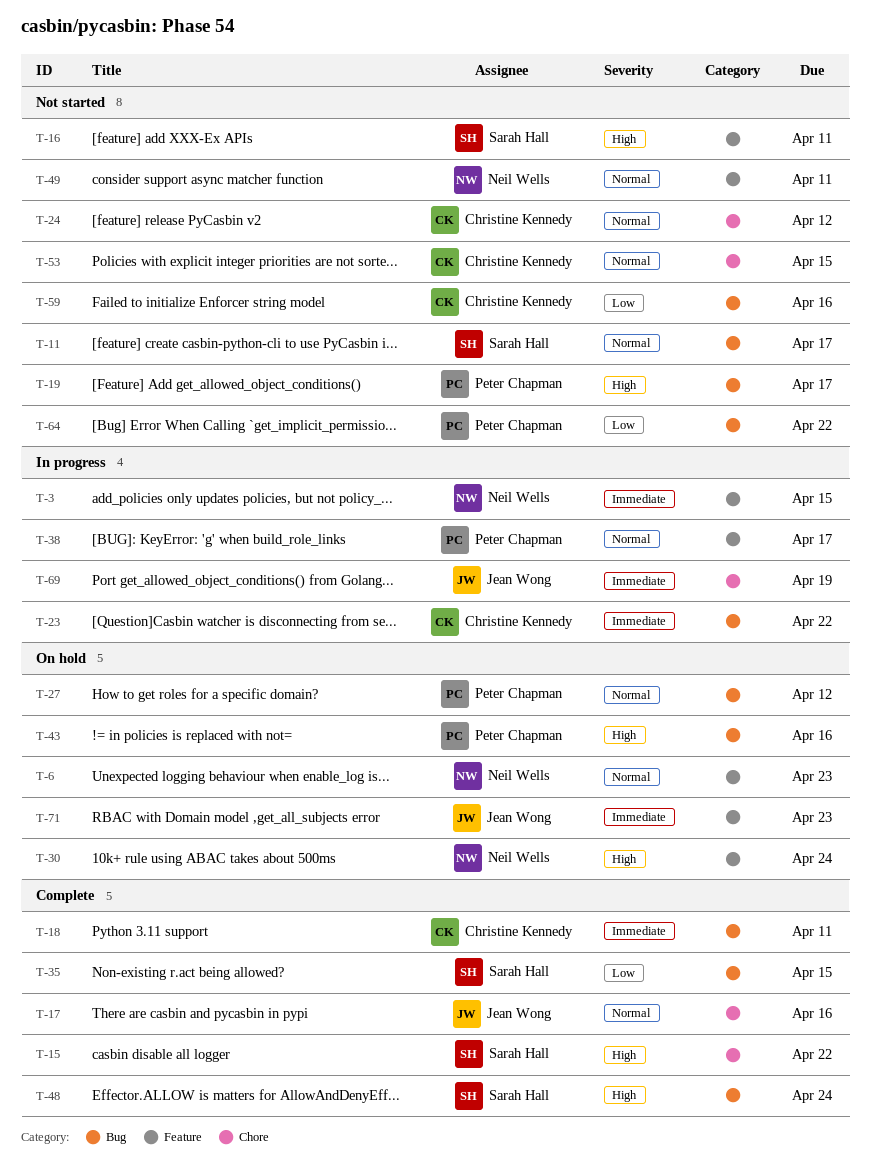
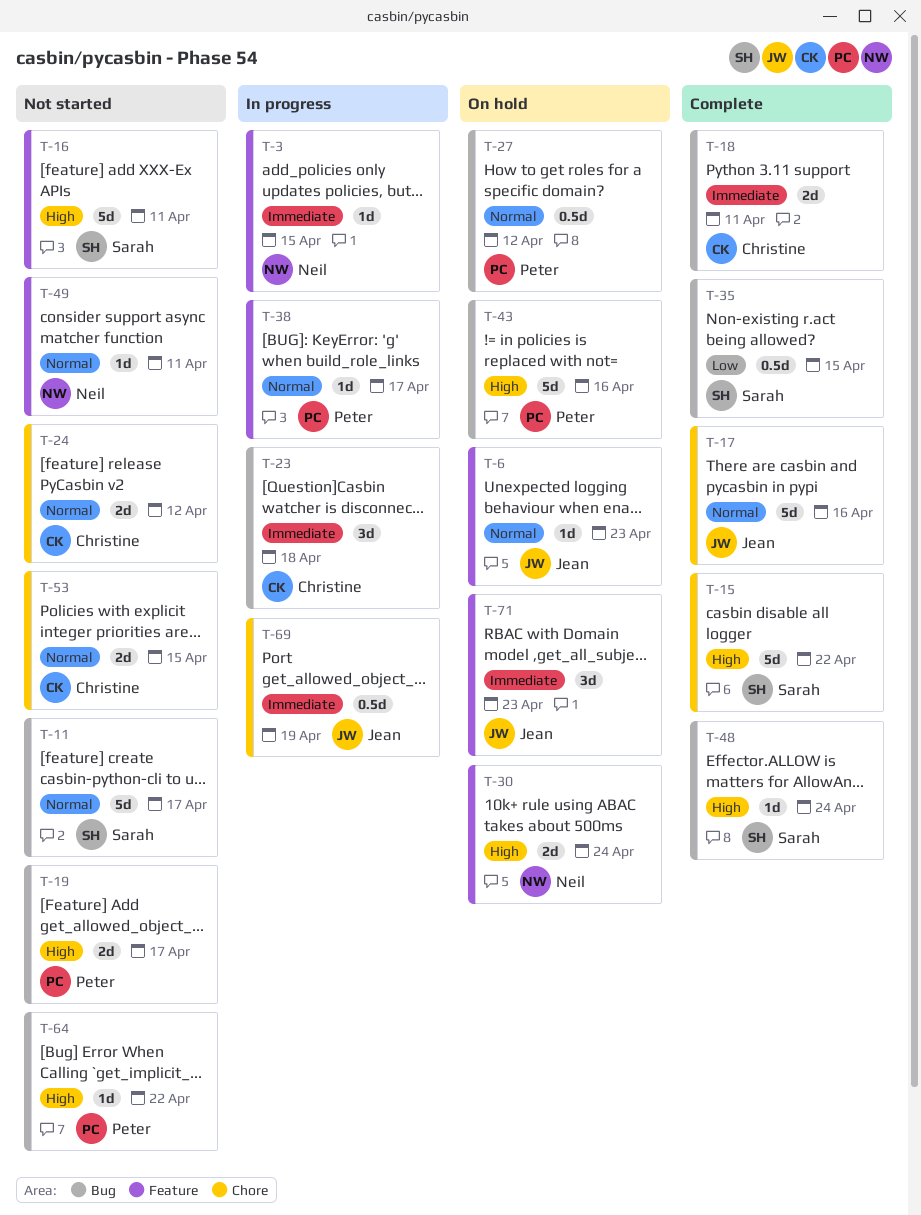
T-6, owner: Neil Wells -> Jean Wong
T-23, due: Apr 22 -> Apr 18
T-59: present -> none
T-64, priority: Low -> High

